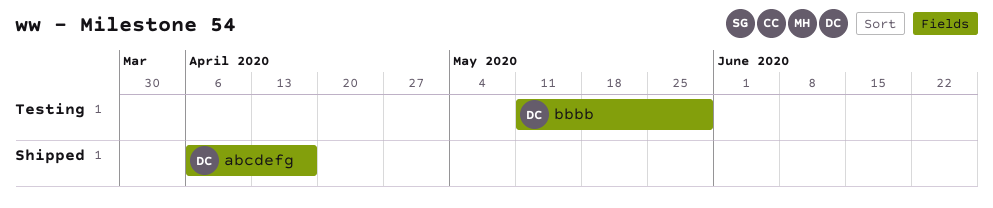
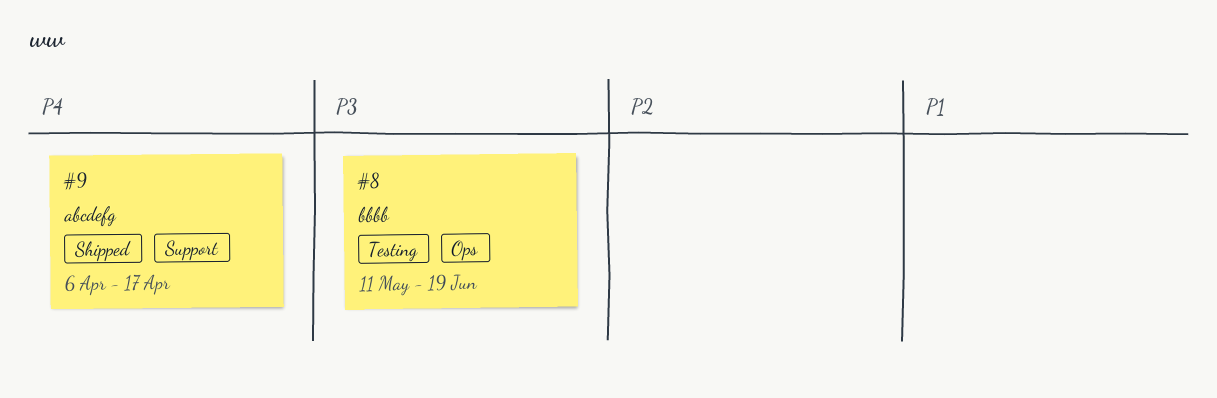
bbbb, due: May 29 -> Jun 19

